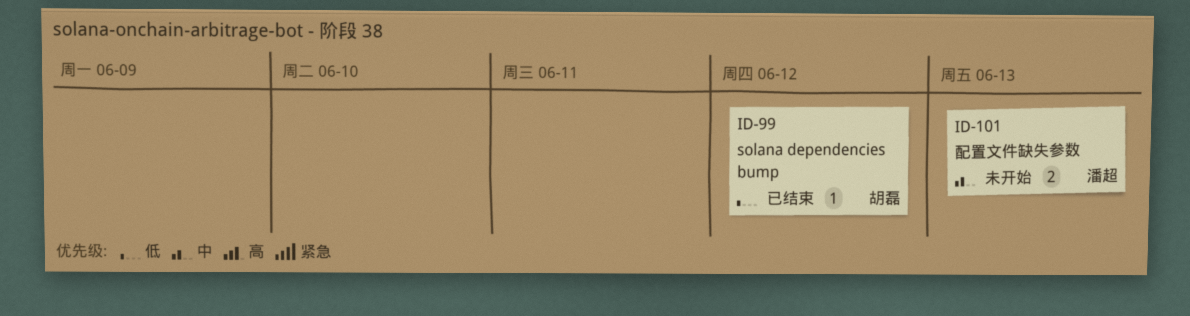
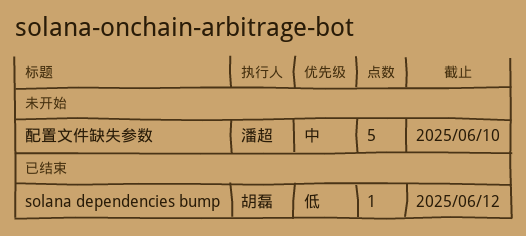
配置文件缺失参数, estimate: 2 -> 5
配置文件缺失参数, due: Jun 13 -> Jun 10

